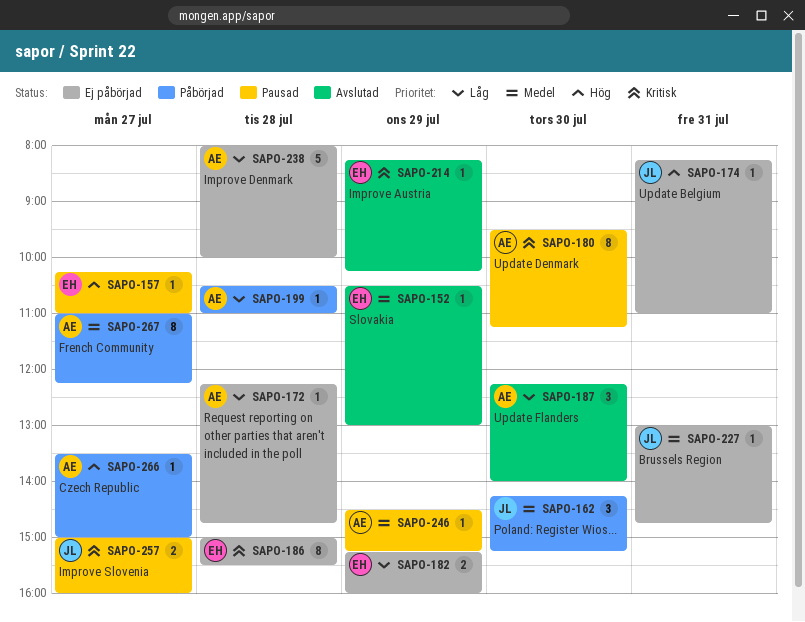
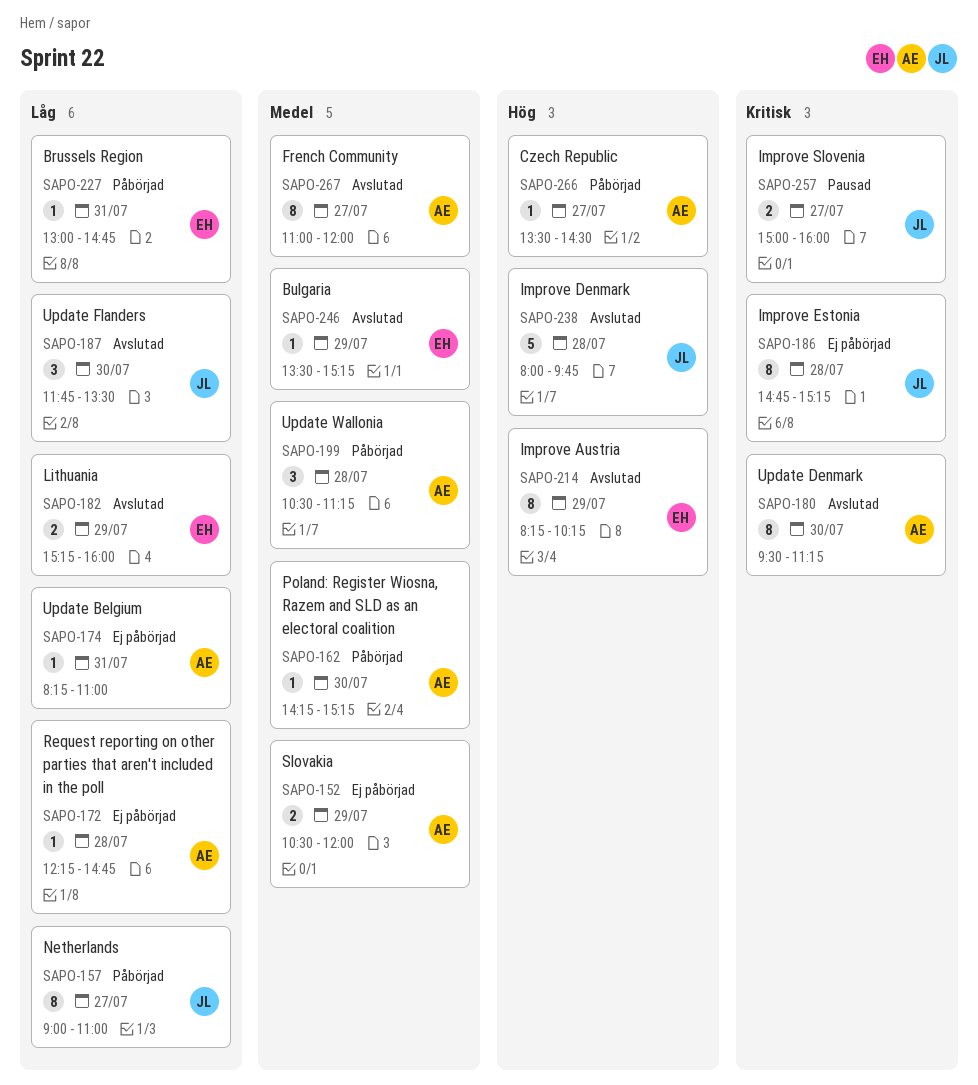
SAPO-152, status: Avslutad -> Ej påbörjad
SAPO-152, owner: EH -> AE
SAPO-152, estimate: 1 -> 2
SAPO-152, ends: 13:00 -> 12:00
SAPO-157, status: Pausad -> Påbörjad
SAPO-157, owner: EH -> JL
SAPO-157, priority: Hög -> Låg
SAPO-157, estimate: 1 -> 8
SAPO-157, begins: 10:15 -> 09:00
SAPO-162, owner: JL -> AE
SAPO-162, estimate: 3 -> 1
SAPO-174, owner: JL -> AE
SAPO-174, priority: Hög -> Låg
SAPO-180, status: Pausad -> Avslutad
SAPO-182, status: Ej påbörjad -> Avslutad
SAPO-186, owner: EH -> JL
SAPO-186, begins: 15:00 -> 14:45
SAPO-186, ends: 15:30 -> 15:15
SAPO-187, owner: AE -> JL
SAPO-187, begins: 12:15 -> 11:45
SAPO-187, ends: 14:00 -> 13:30
SAPO-199, priority: Låg -> Medel
SAPO-199, estimate: 1 -> 3
SAPO-199, ends: 11:00 -> 11:15
SAPO-214, priority: Kritisk -> Hög
SAPO-214, estimate: 1 -> 8
SAPO-227, status: Ej påbörjad -> Påbörjad
SAPO-227, owner: JL -> EH
SAPO-227, priority: Medel -> Låg
SAPO-238, status: Ej påbörjad -> Avslutad
SAPO-238, owner: AE -> JL
SAPO-238, priority: Låg -> Hög
SAPO-238, ends: 10:00 -> 09:45
SAPO-246, status: Pausad -> Avslutad
SAPO-246, owner: AE -> EH
SAPO-246, begins: 14:30 -> 13:30
SAPO-266, ends: 15:00 -> 14:30
SAPO-267, status: Påbörjad -> Avslutad
SAPO-267, ends: 12:15 -> 12:00

